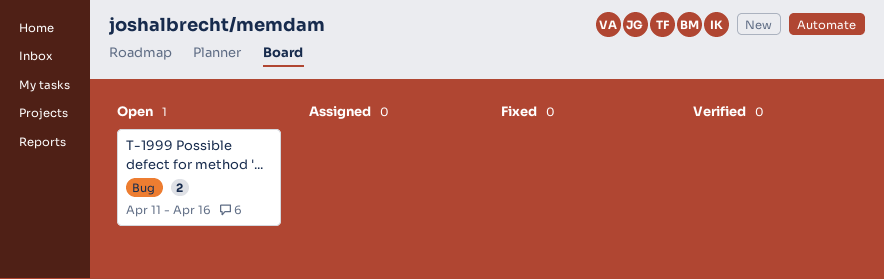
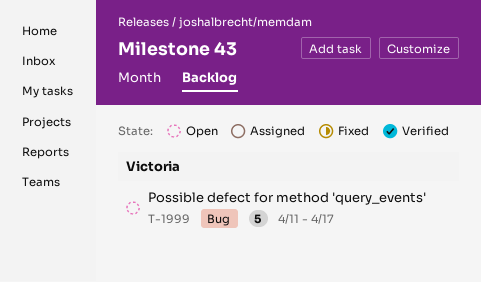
T-1999, estimate: 2 -> 5
T-1999, due: Apr 16 -> Apr 17

